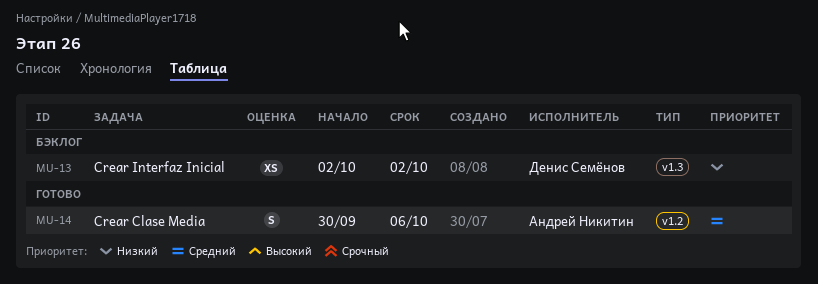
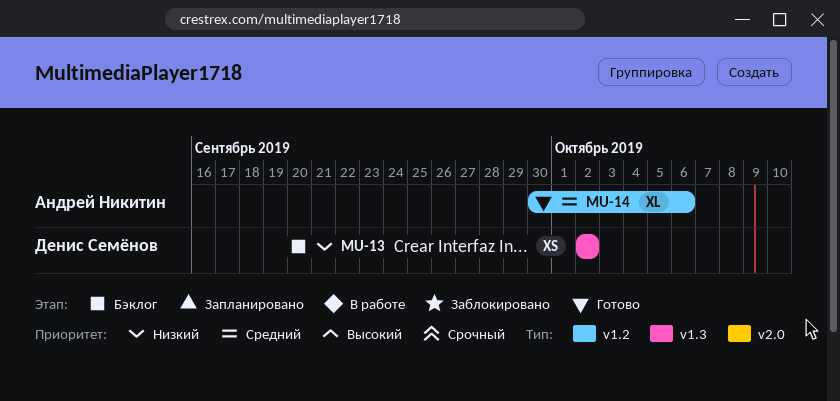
MU-14, estimate: S -> XL

